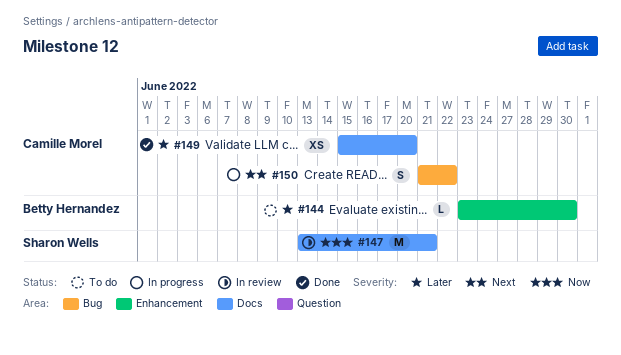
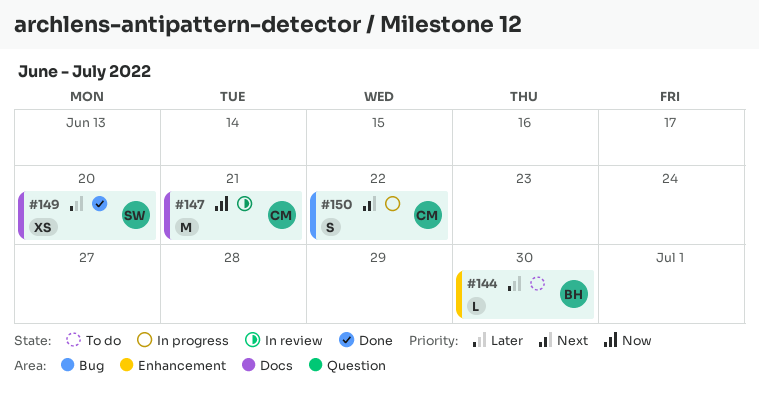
#147, owner: Sharon Wells -> Camille Morel
#149, owner: Camille Morel -> Sharon Wells

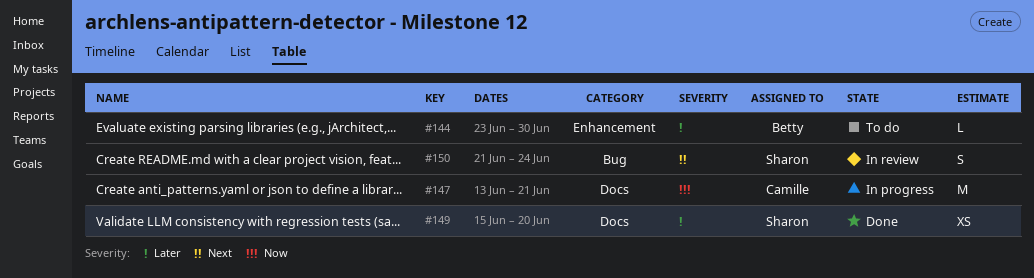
#147, status: In review -> In progress
#150, status: In progress -> In review
#150, owner: Camille -> Sharon
#150, due: Jun 22 -> Jun 24

